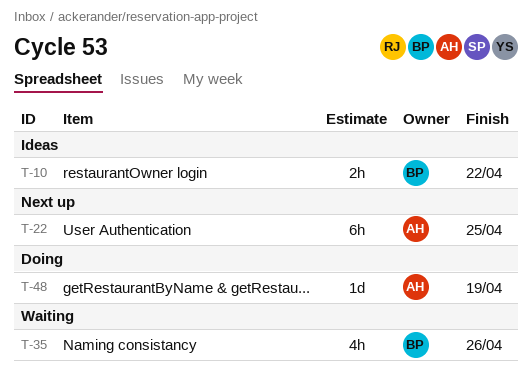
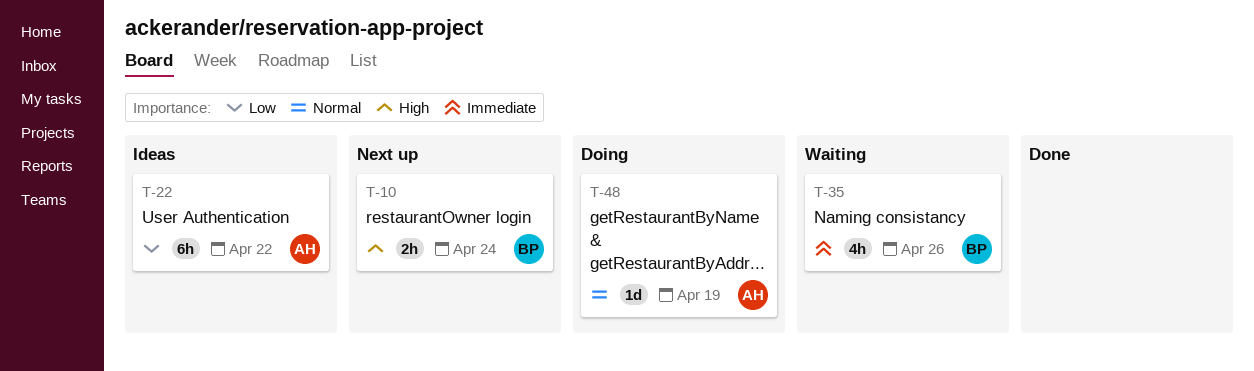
T-10, status: Ideas -> Next up
T-10, due: Apr 22 -> Apr 24
T-22, status: Next up -> Ideas
T-22, due: Apr 25 -> Apr 22

